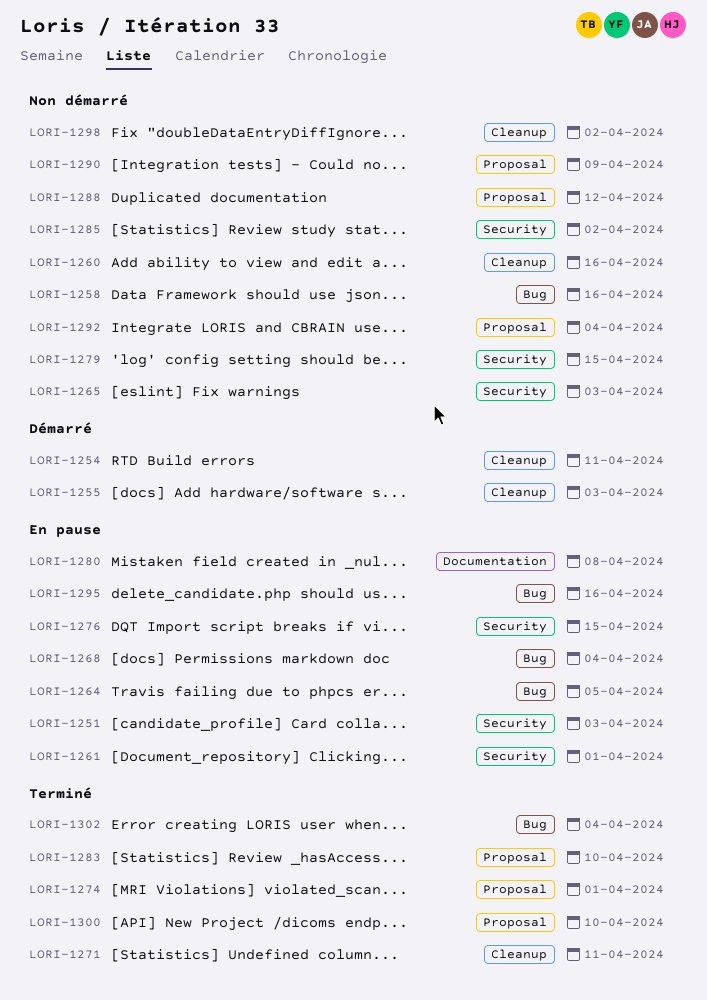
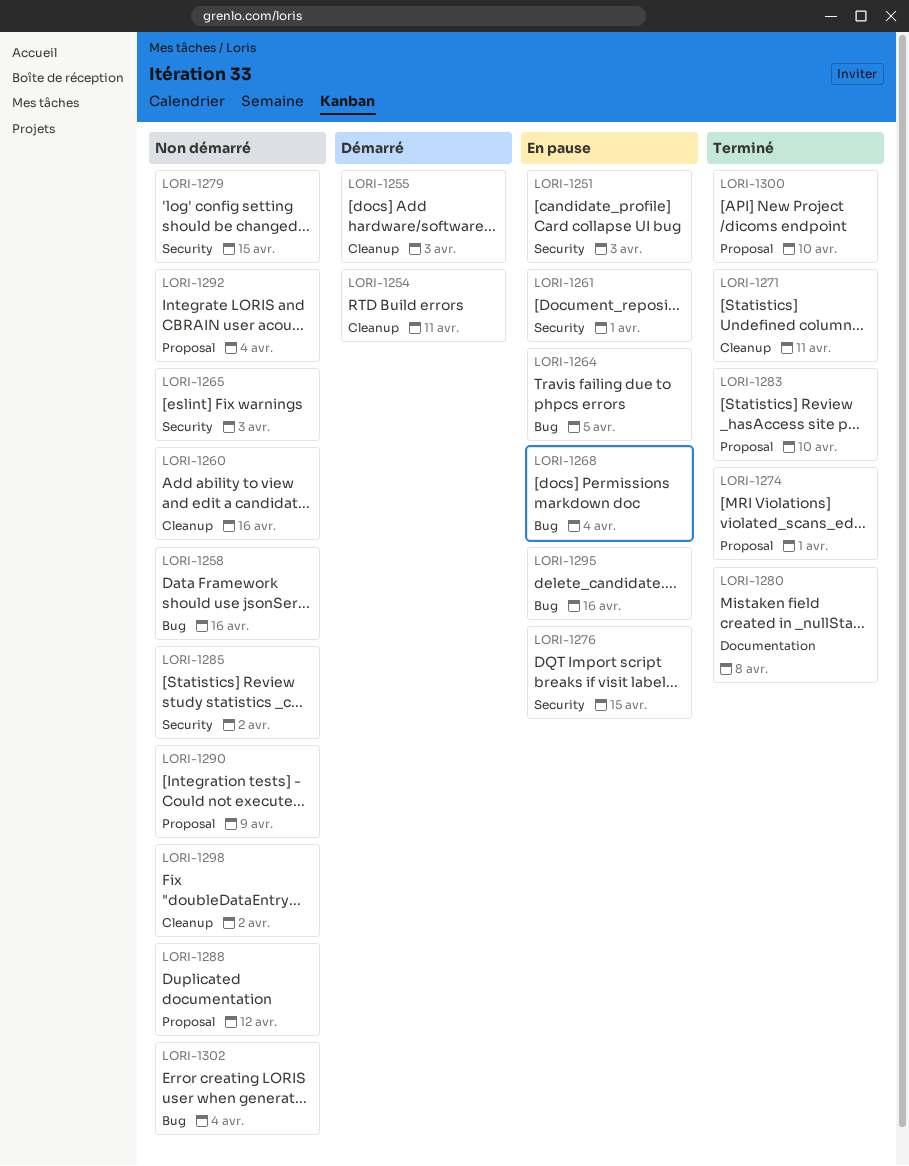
LORI-1280, status: En pause -> Terminé
LORI-1302, status: Terminé -> Non démarré

